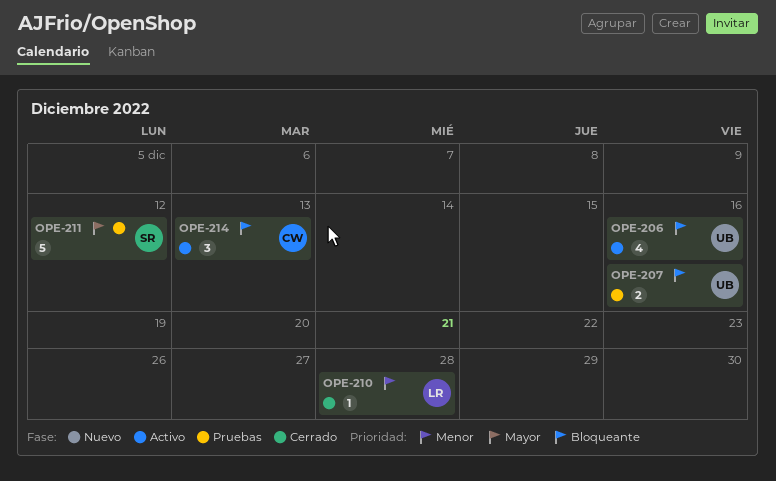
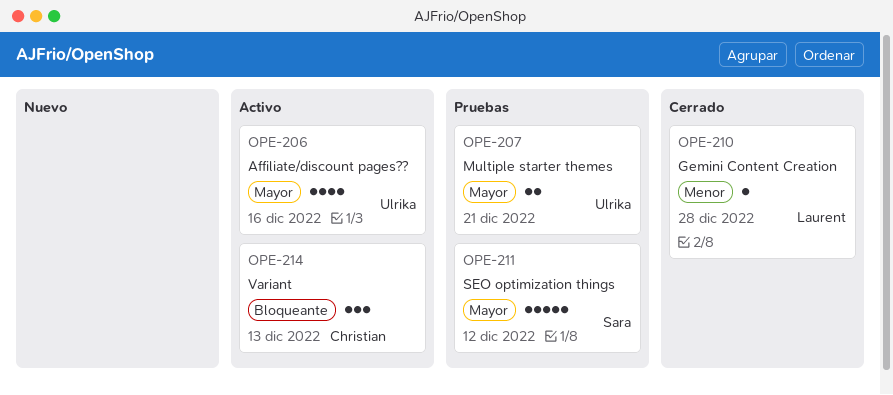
OPE-206, priority: Bloqueante -> Mayor
OPE-207, priority: Bloqueante -> Mayor
OPE-207, due: Dec 16 -> Dec 21

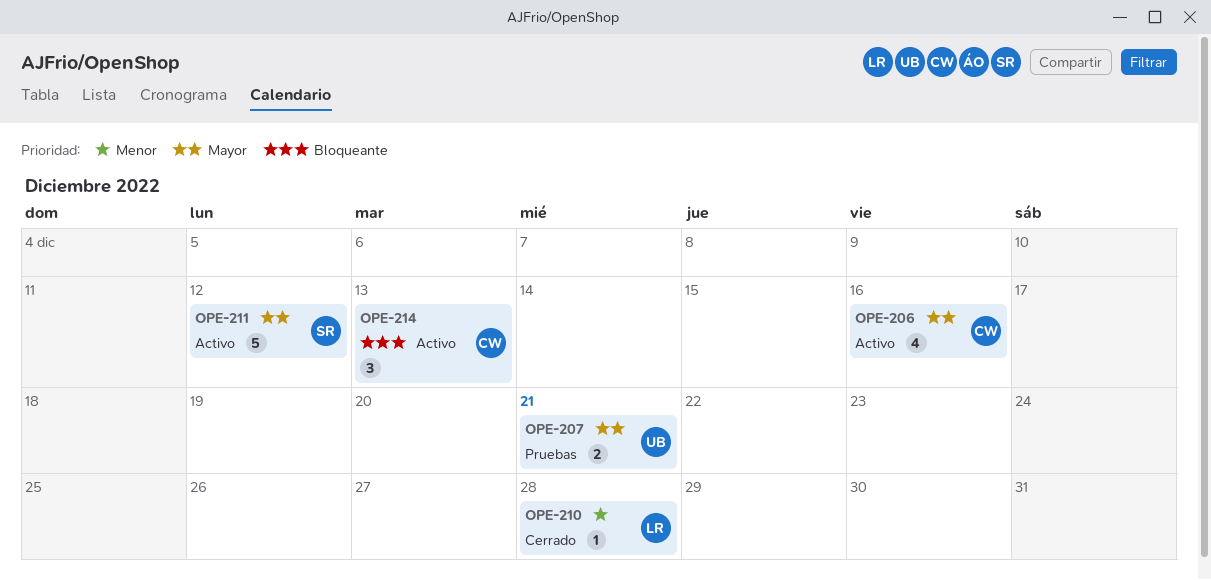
OPE-206, owner: Ulrika -> Christian
OPE-211, status: Pruebas -> Activo

